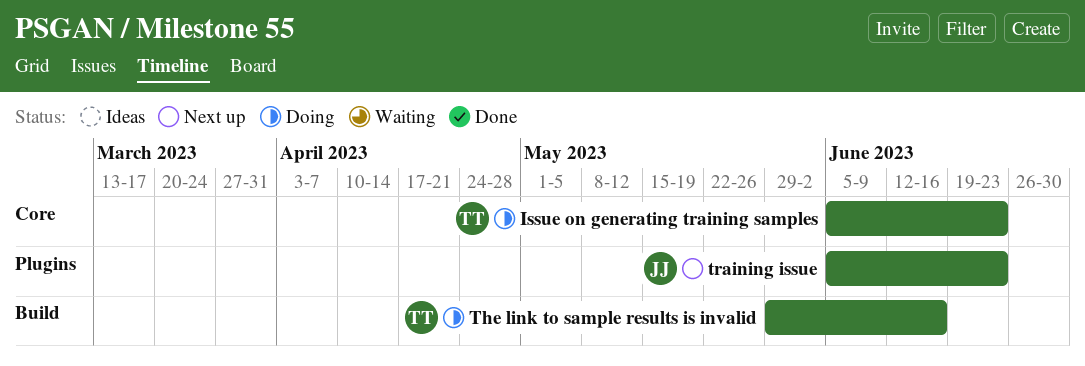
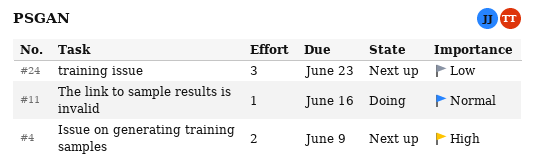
Issue on generating training samples, status: Doing -> Next up
Issue on generating training samples, due: Jun 23 -> Jun 9

